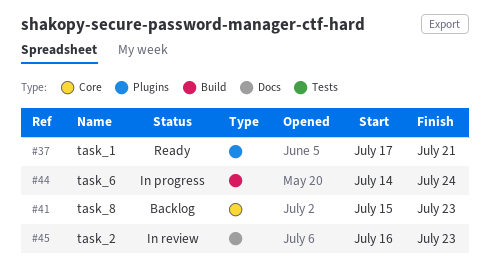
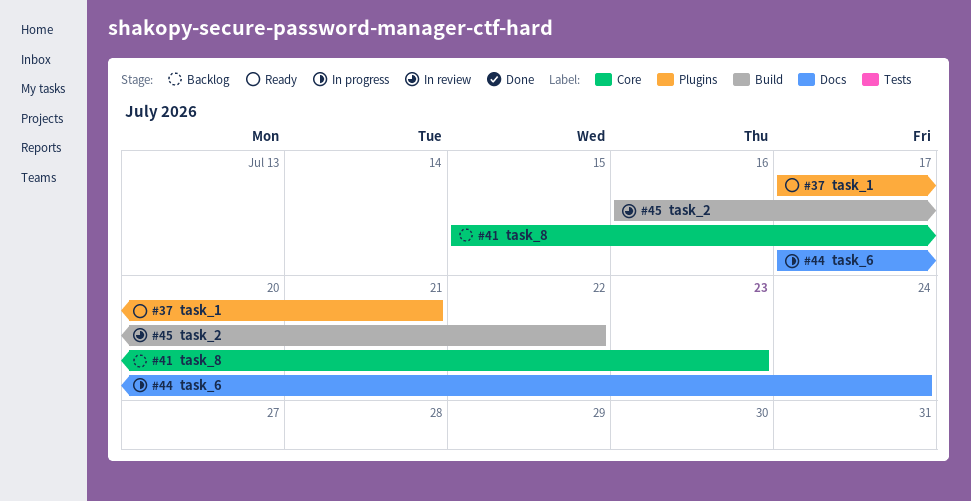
#44, label: Build -> Docs
#44, start: Jul 14 -> Jul 17
#45, label: Docs -> Build
#45, due: Jul 23 -> Jul 22

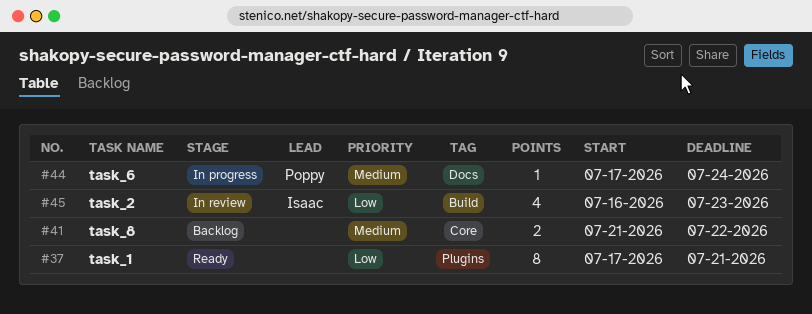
#41, start: Jul 15 -> Jul 21
#41, due: Jul 23 -> Jul 22
#45, due: Jul 22 -> Jul 23

